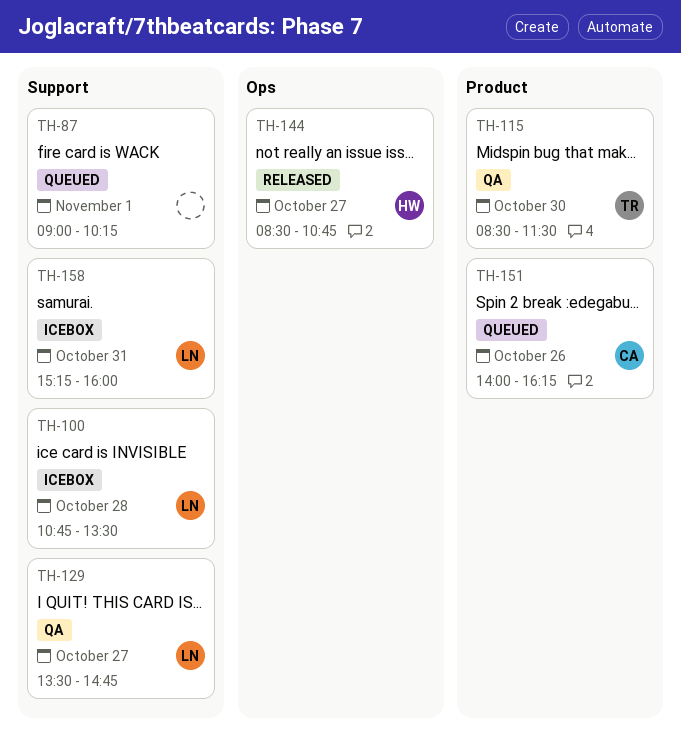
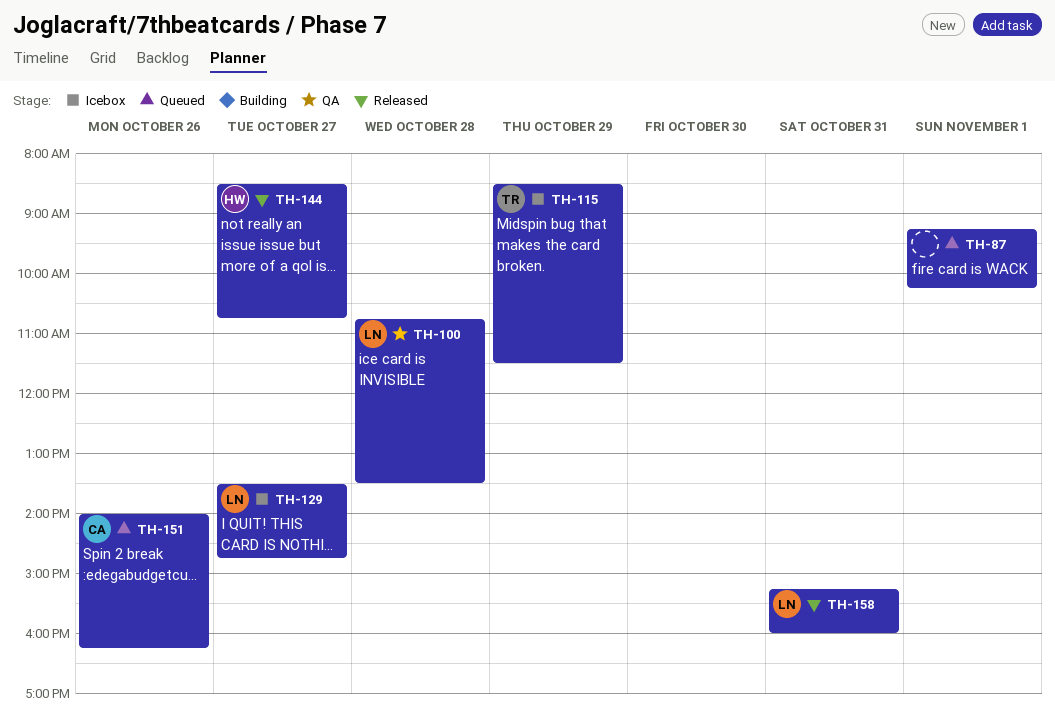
TH-87, begins: 09:00 -> 09:15
TH-100, status: Icebox -> QA
TH-115, status: QA -> Icebox
TH-115, day: Oct 30 -> Oct 29
TH-129, status: QA -> Icebox
TH-158, status: Icebox -> Released

